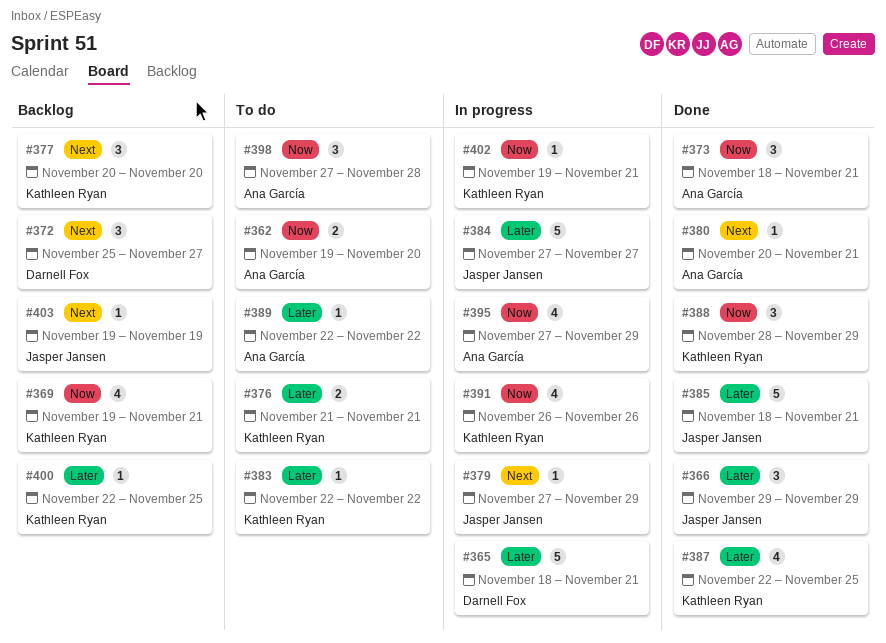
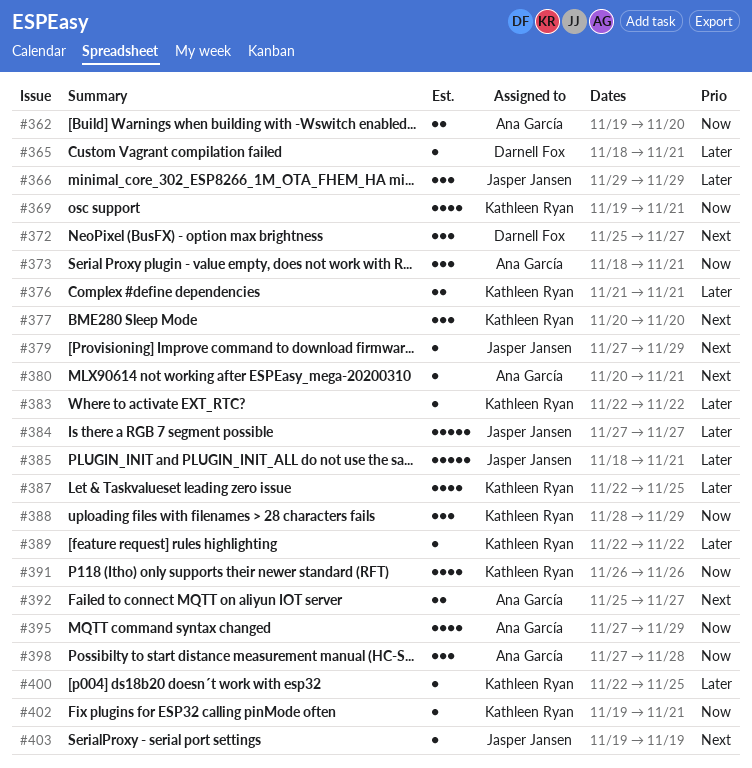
#365, estimate: 5 -> 1
#389, owner: Ana García -> Kathleen Ryan
#392: none -> present

